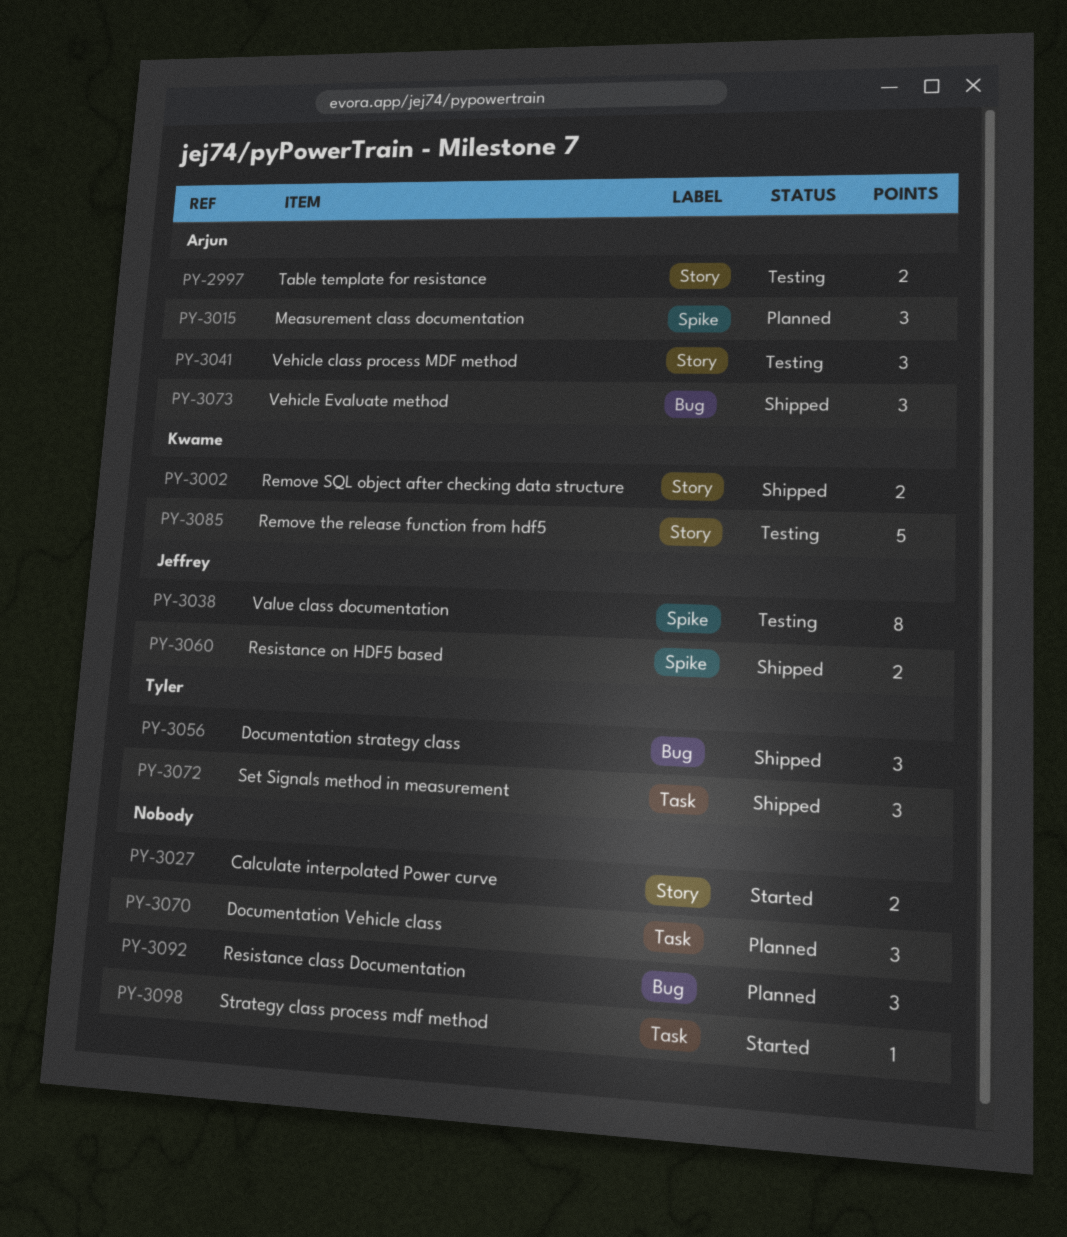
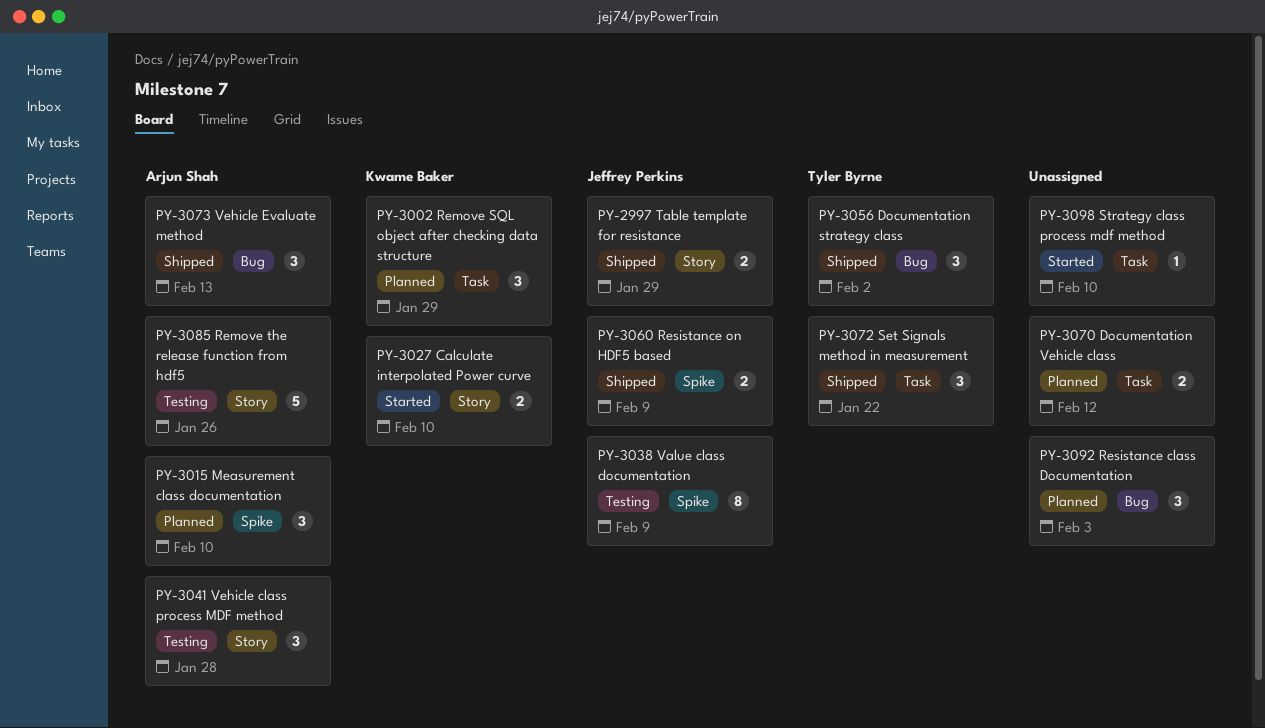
PY-2997, status: Testing -> Shipped
PY-2997, owner: Arjun Shah -> Jeffrey Perkins
PY-3002, status: Shipped -> Planned
PY-3002, label: Story -> Task
PY-3002, estimate: 2 -> 3
PY-3027, owner: none -> Kwame Baker
PY-3070, estimate: 3 -> 2
PY-3085, owner: Kwame Baker -> Arjun Shah

